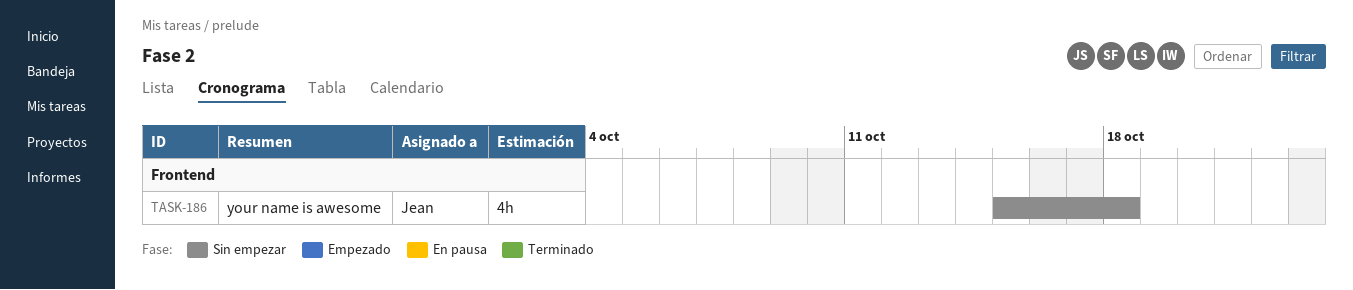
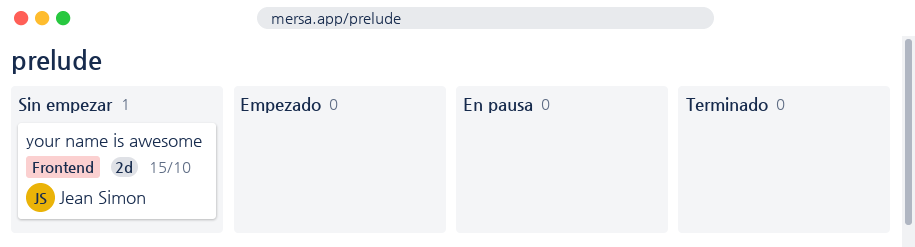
your name is awesome, estimate: 4h -> 2d
your name is awesome, due: Oct 18 -> Oct 15

